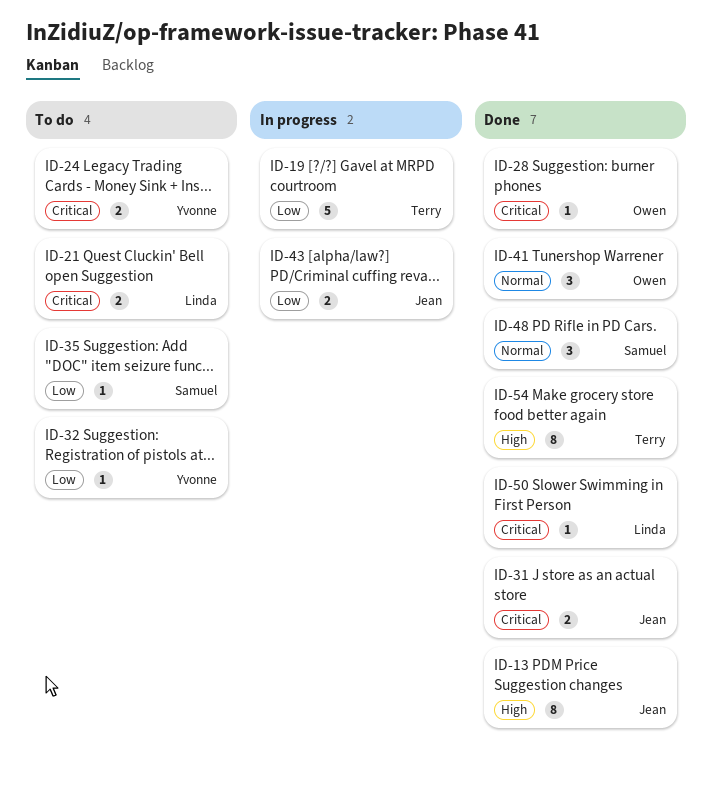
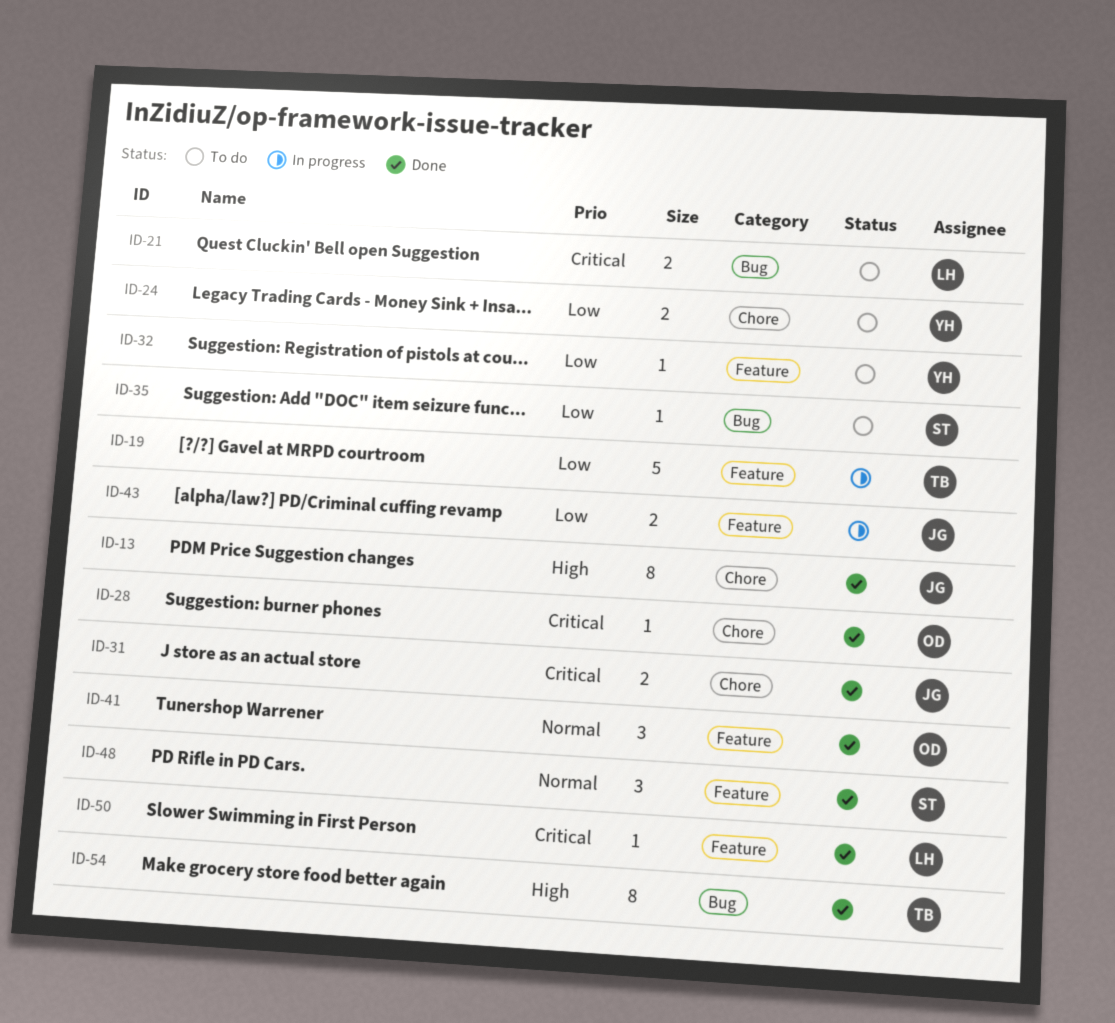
ID-24, priority: Critical -> Low

